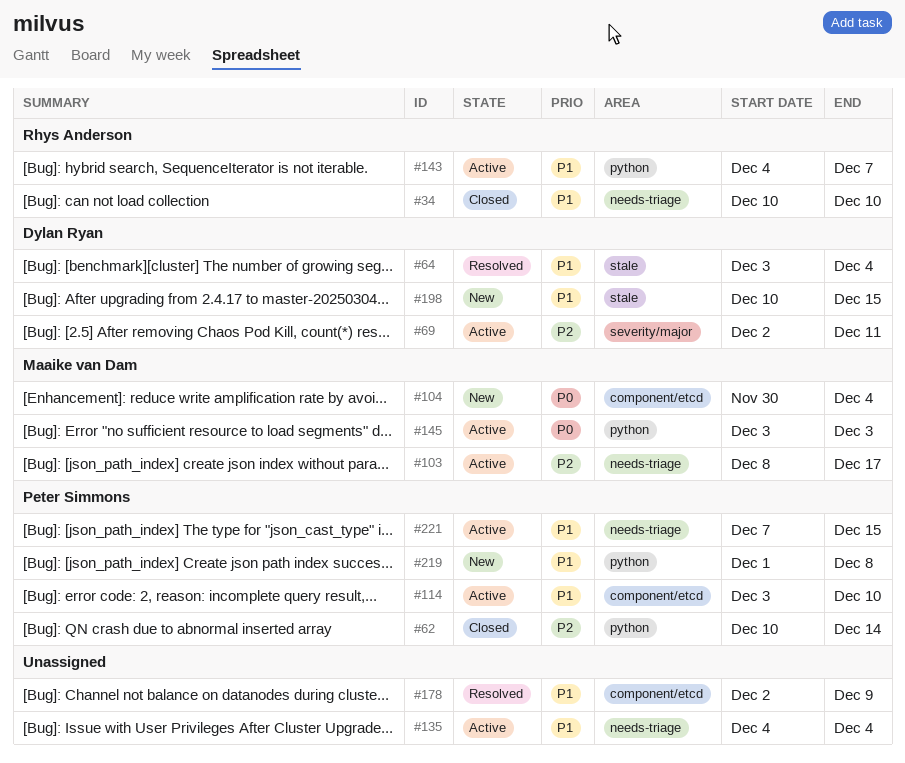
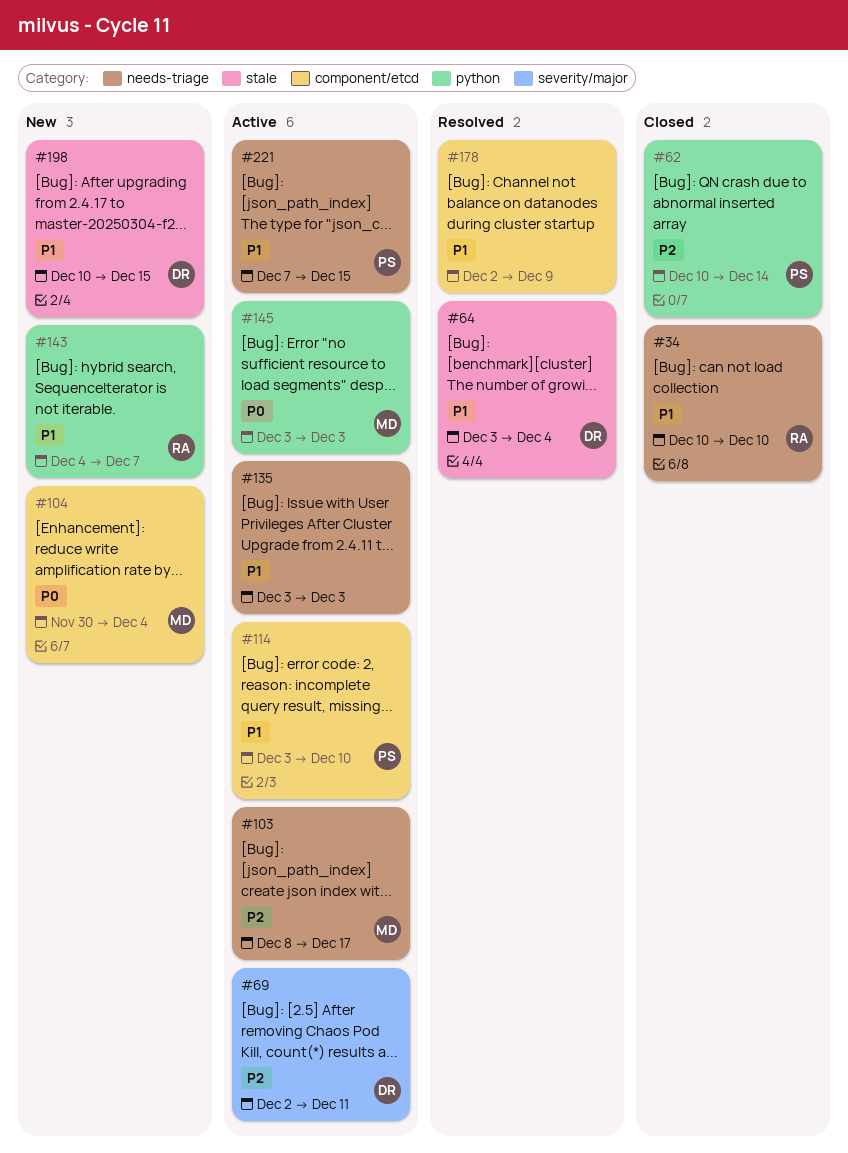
#135, start: Dec 4 -> Dec 3
#135, due: Dec 4 -> Dec 3
#143, status: Active -> New
#219: present -> none

